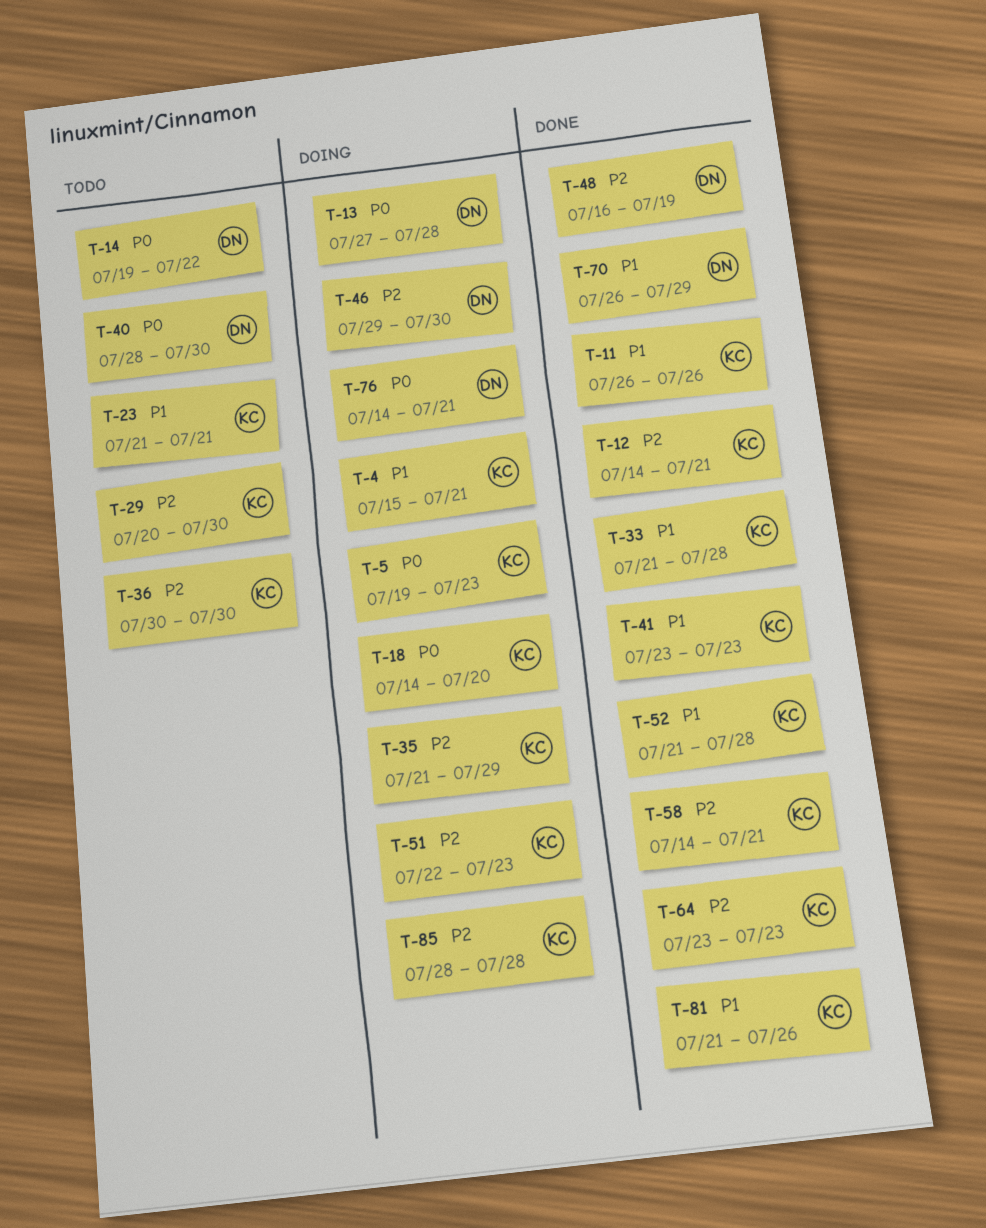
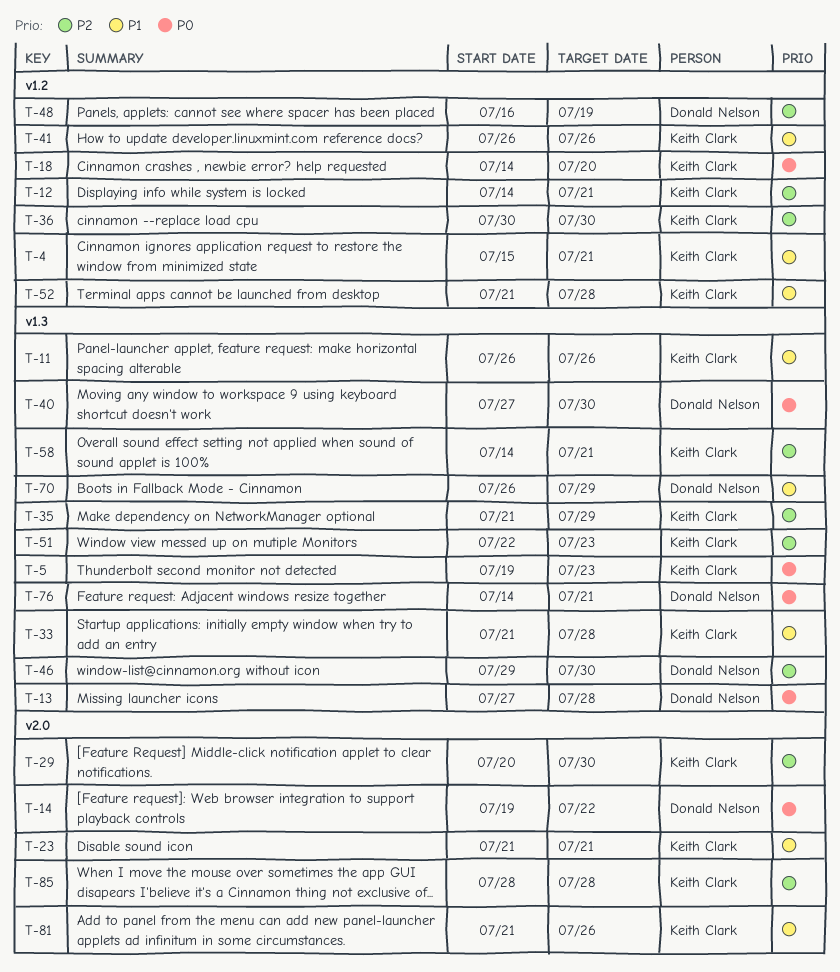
T-40, start: Jul 28 -> Jul 27
T-41, start: Jul 23 -> Jul 26
T-41, due: Jul 23 -> Jul 26
T-64: present -> none

